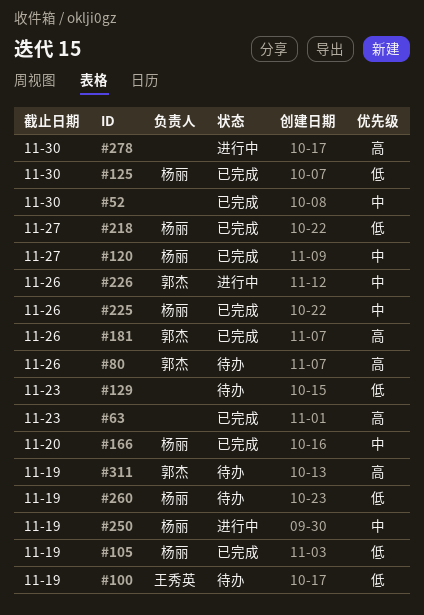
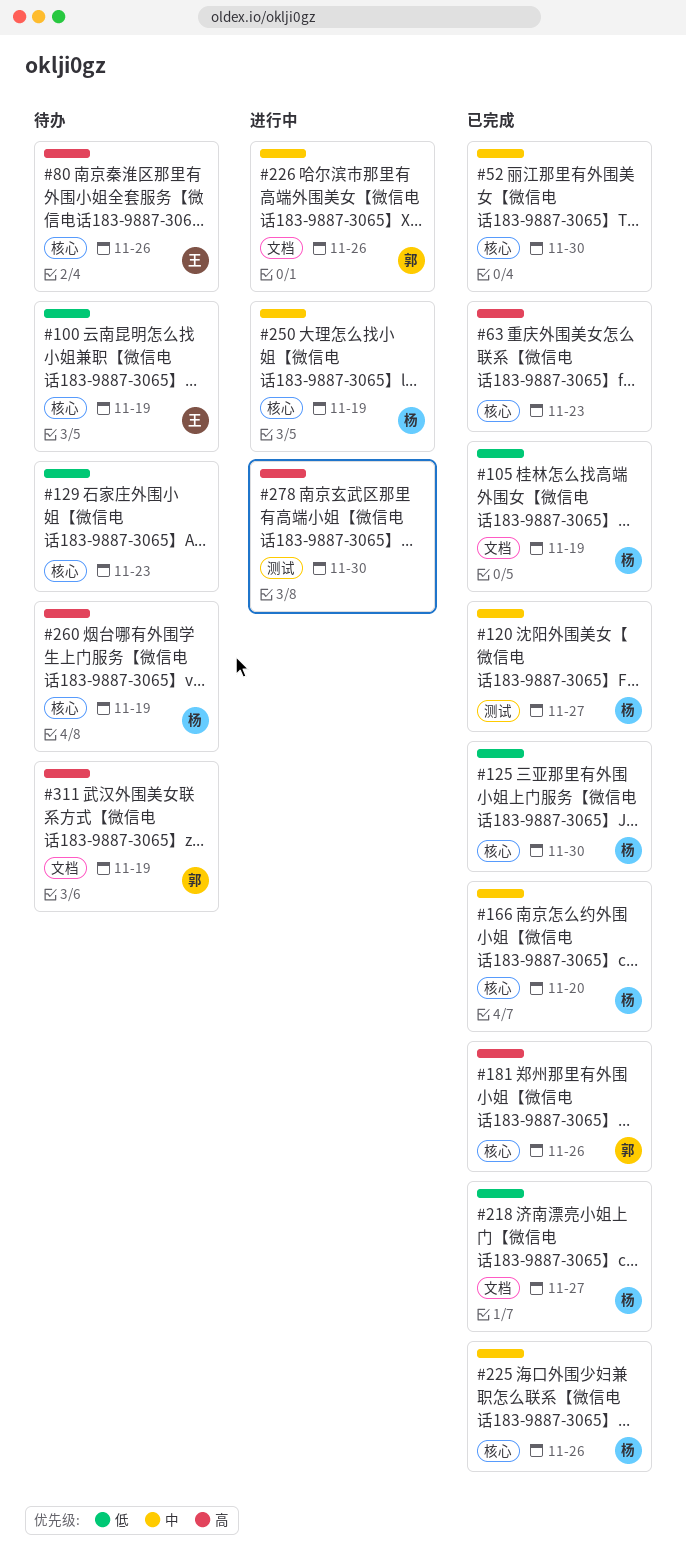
#80, owner: 郭杰 -> 王秀英
#260, priority: 低 -> 高

